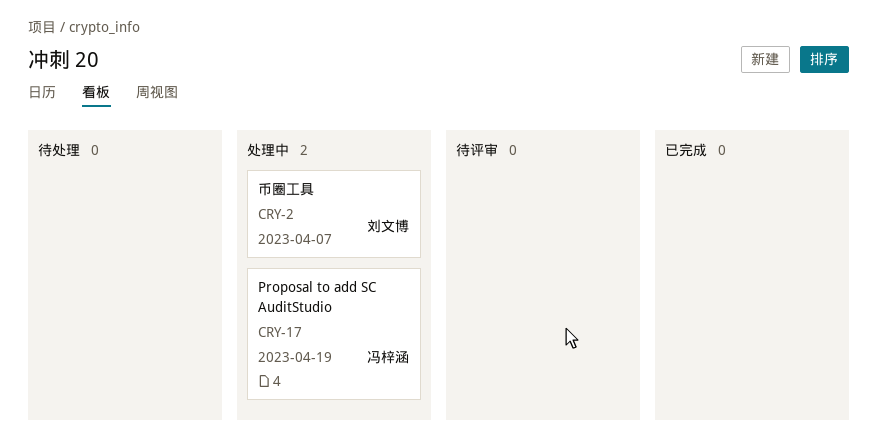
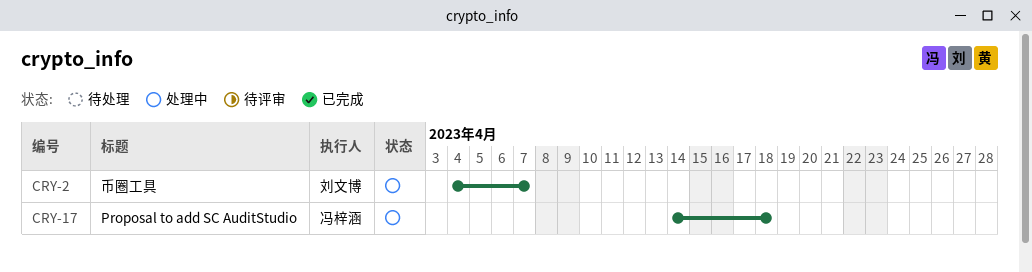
CRY-17, due: Apr 19 -> Apr 18

